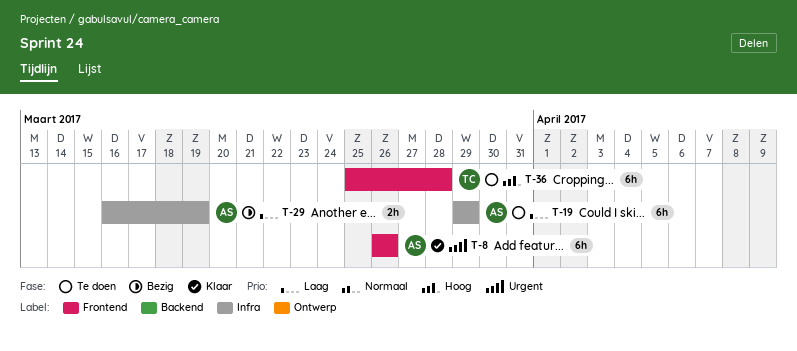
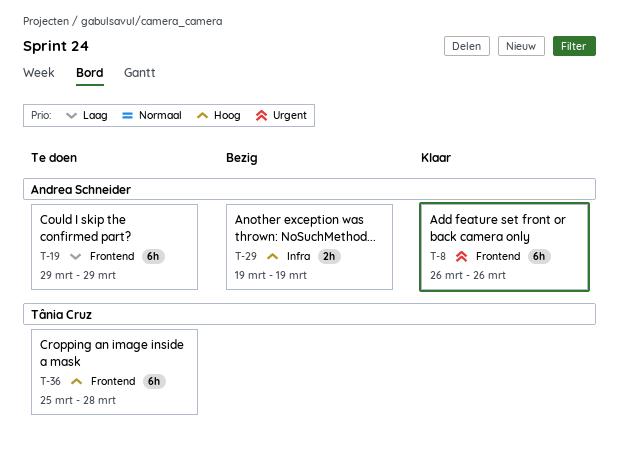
T-19, label: Infra -> Frontend
T-29, priority: Laag -> Hoog
T-29, start: Mar 16 -> Mar 19

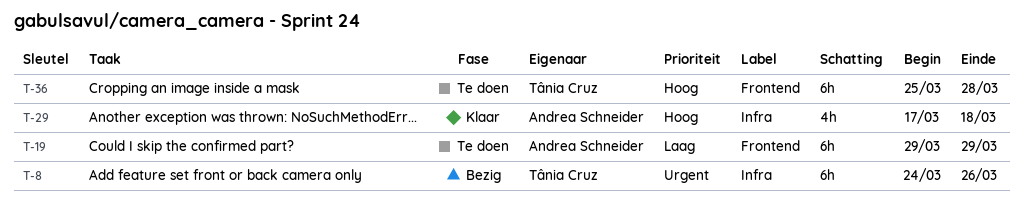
T-8, status: Klaar -> Bezig
T-8, owner: Andrea Schneider -> Tânia Cruz
T-8, label: Frontend -> Infra
T-8, start: Mar 26 -> Mar 24
T-29, status: Bezig -> Klaar
T-29, estimate: 2h -> 4h
T-29, start: Mar 19 -> Mar 17
T-29, due: Mar 19 -> Mar 18

